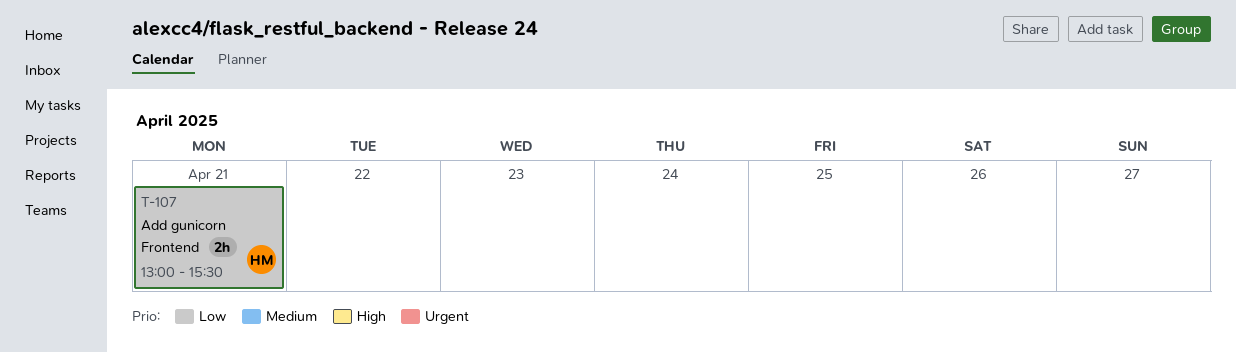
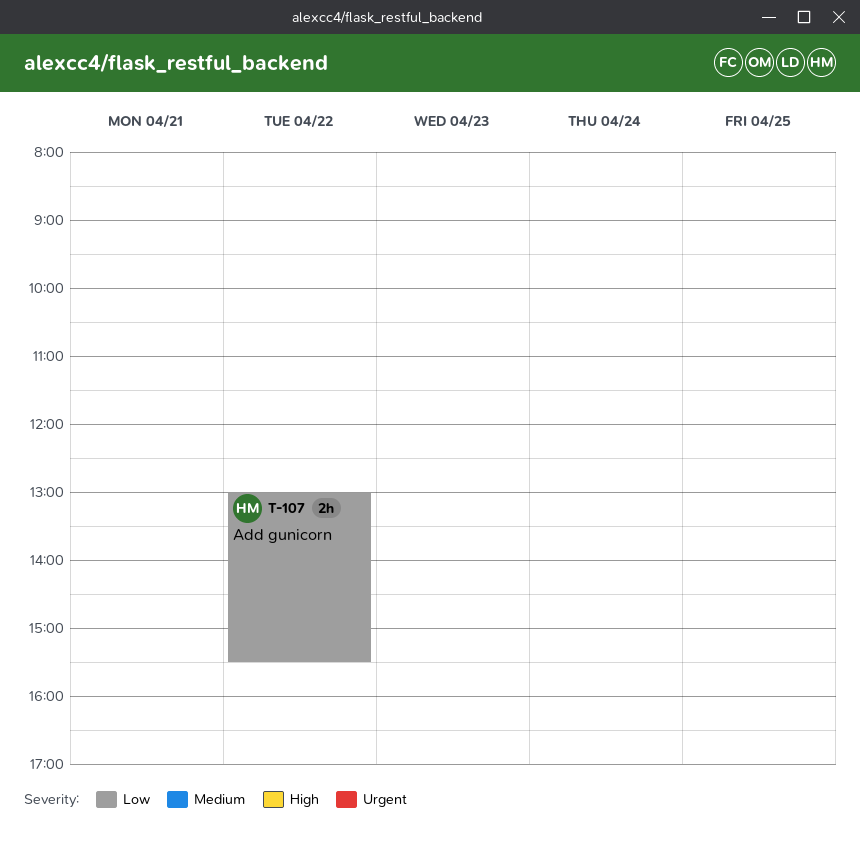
T-107, day: Apr 21 -> Apr 22

